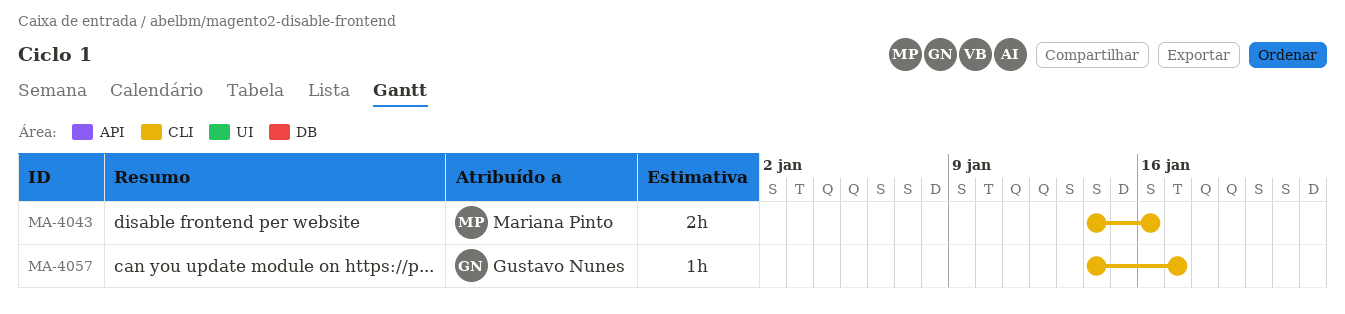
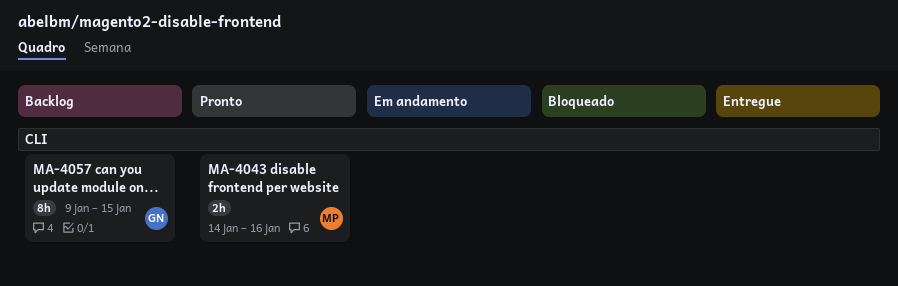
MA-4057, estimate: 1h -> 8h
MA-4057, start: Jan 14 -> Jan 9
MA-4057, due: Jan 17 -> Jan 15

